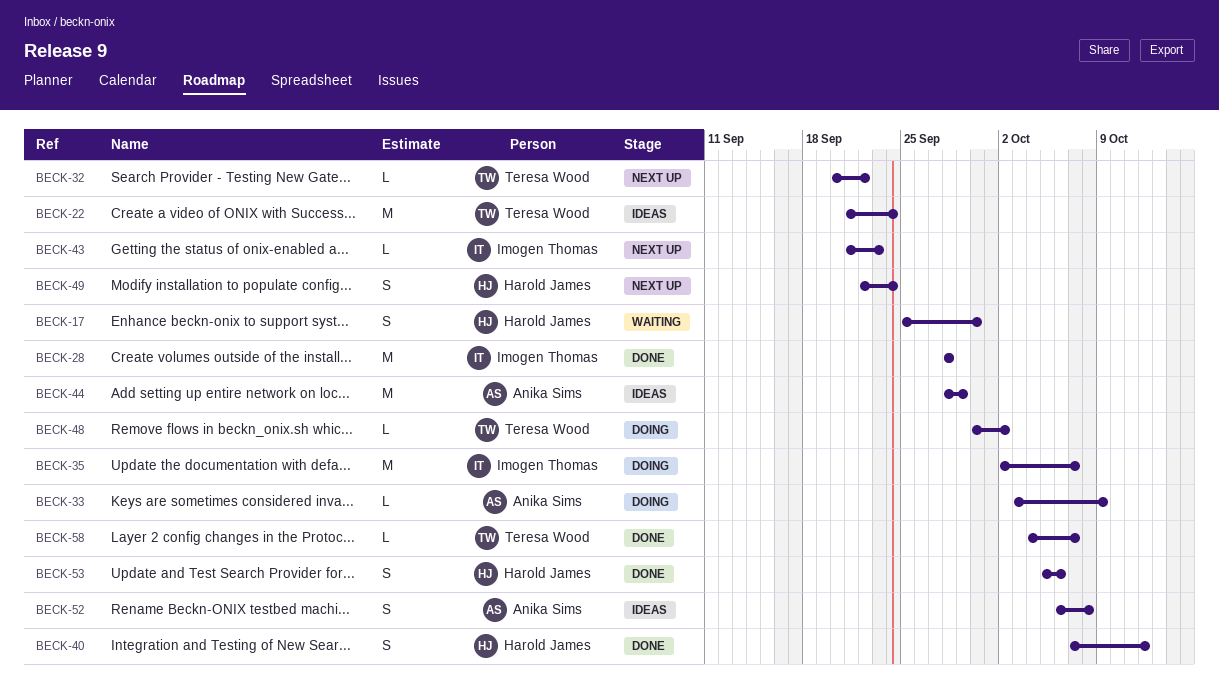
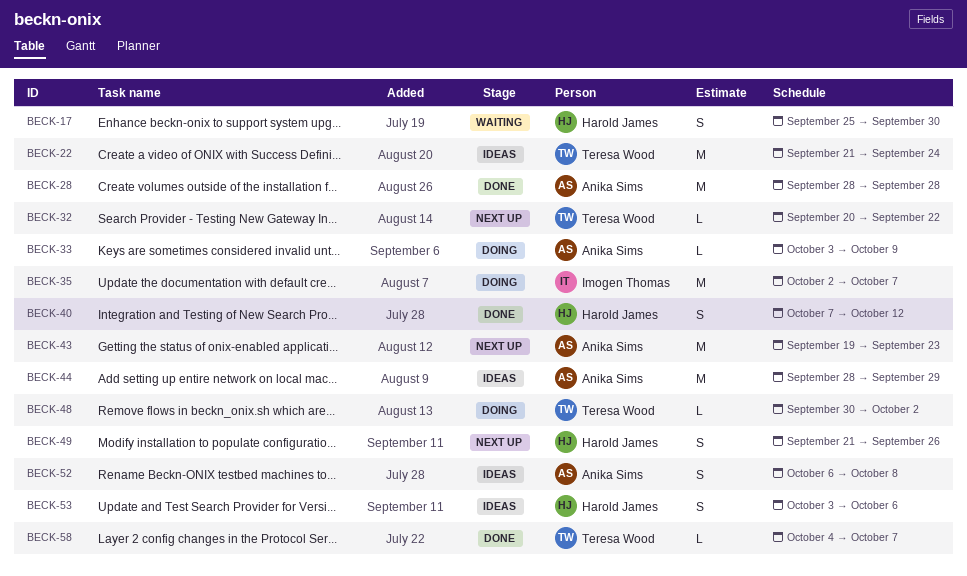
BECK-28, owner: Imogen Thomas -> Anika Sims
BECK-43, owner: Imogen Thomas -> Anika Sims
BECK-43, estimate: L -> M
BECK-43, start: Sep 21 -> Sep 19
BECK-49, start: Sep 22 -> Sep 21
BECK-49, due: Sep 24 -> Sep 26
BECK-53, status: Done -> Ideas
BECK-53, start: Oct 5 -> Oct 3

